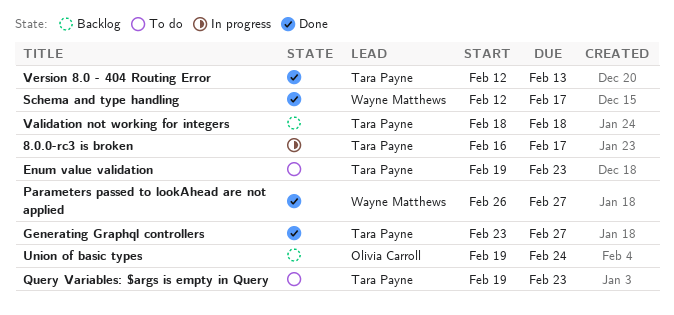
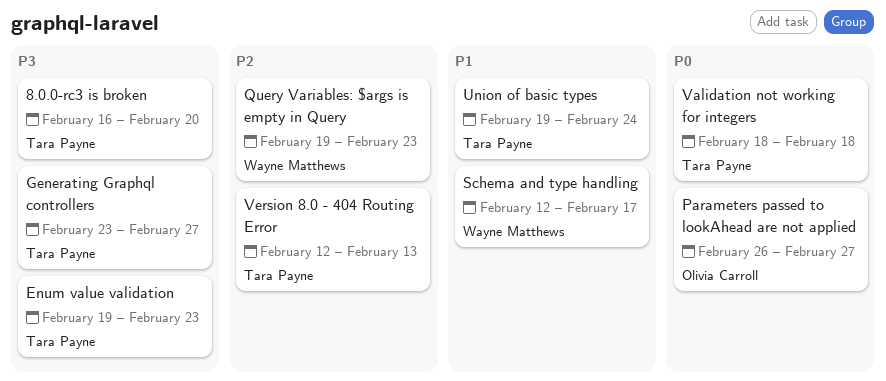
8.0.0-rc3 is broken, due: Feb 17 -> Feb 20
Parameters passed to lookAheаd are not applied, owner: Wayne Matthews -> Olivia Carroll
Query Variables: $args is empty in Query, owner: Tara Payne -> Wayne Matthews
Union of basic types, owner: Olivia Carroll -> Tara Payne

